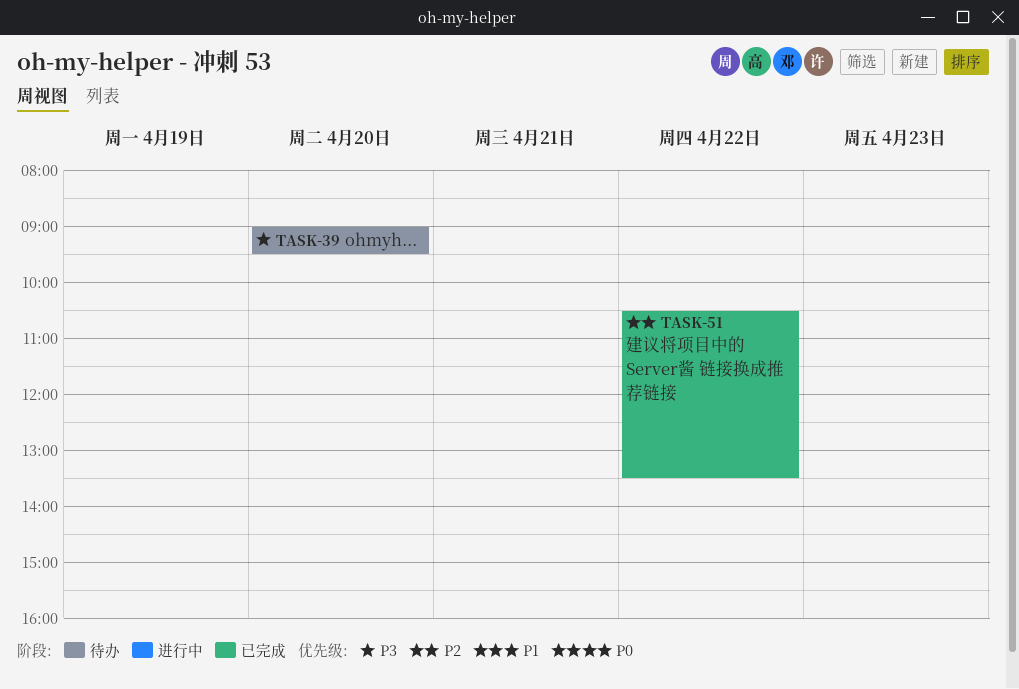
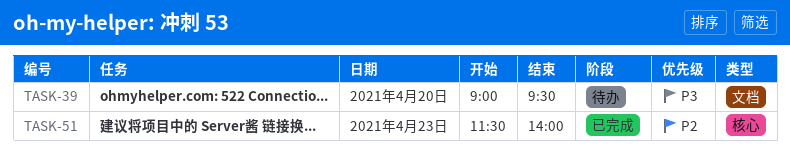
TASK-51, day: Apr 22 -> Apr 23
TASK-51, begins: 10:30 -> 11:30
TASK-51, ends: 13:30 -> 14:00

